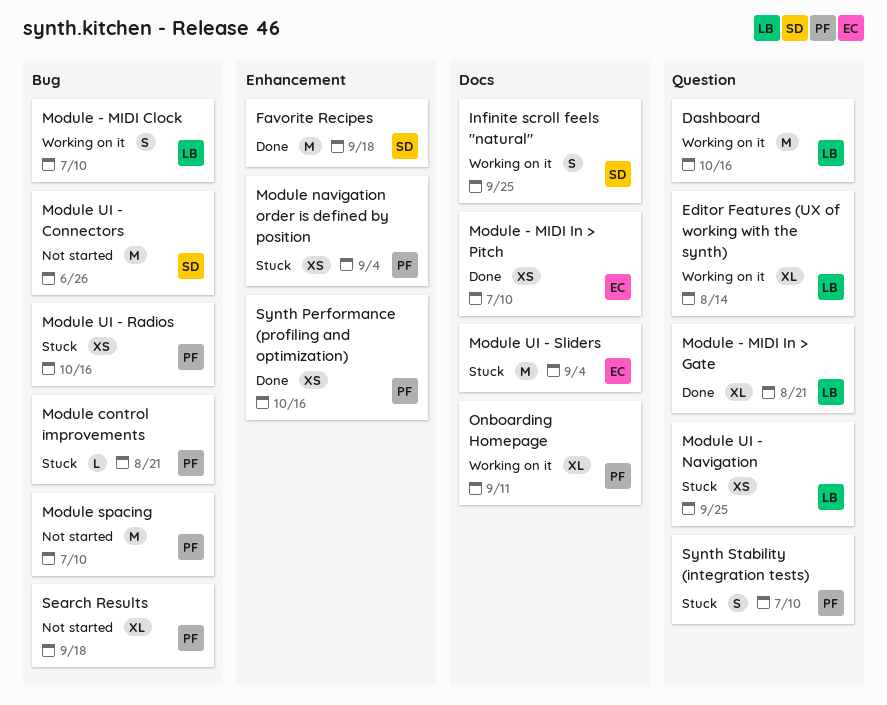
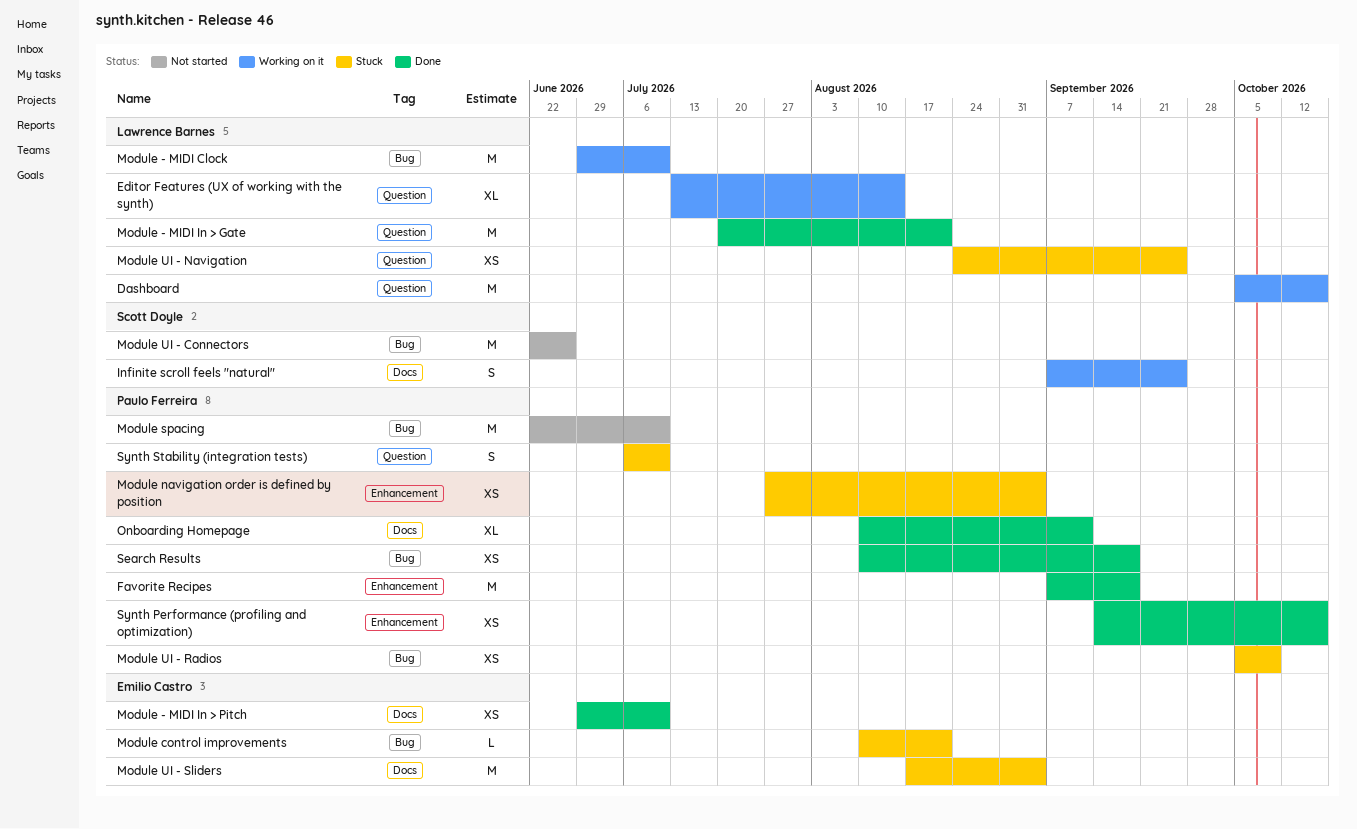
Favorite Recipes, owner: Scott Doyle -> Paulo Ferreira
Module - MIDI Clock, estimate: S -> M
Module - MIDI In > Gate, estimate: XL -> M
Module control improvements, owner: Paulo Ferreira -> Emilio Castro
Module UI - Radios, due: Oct 16 -> Oct 9
Onboarding Homepage, status: Working on it -> Done
Search Results, status: Not started -> Done
Search Results, estimate: XL -> XS

